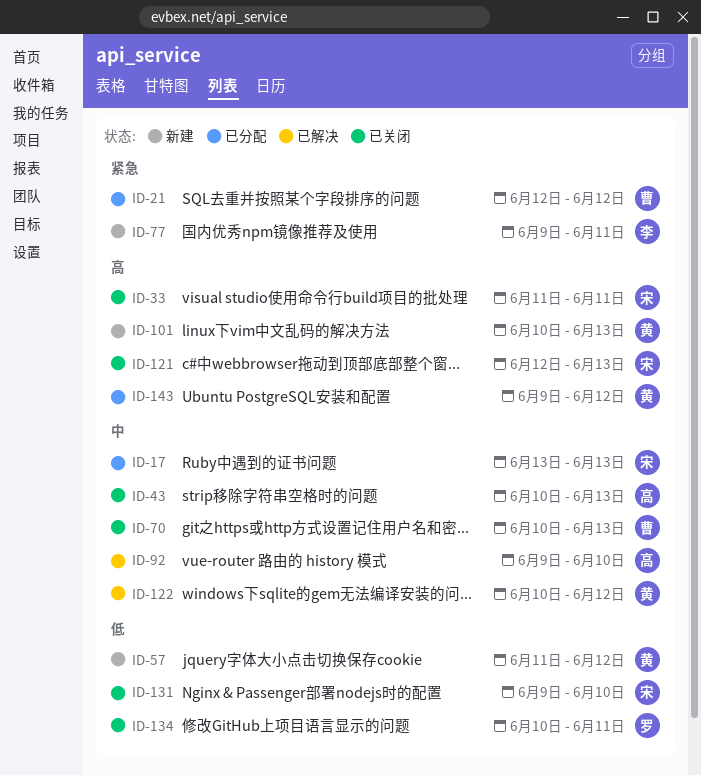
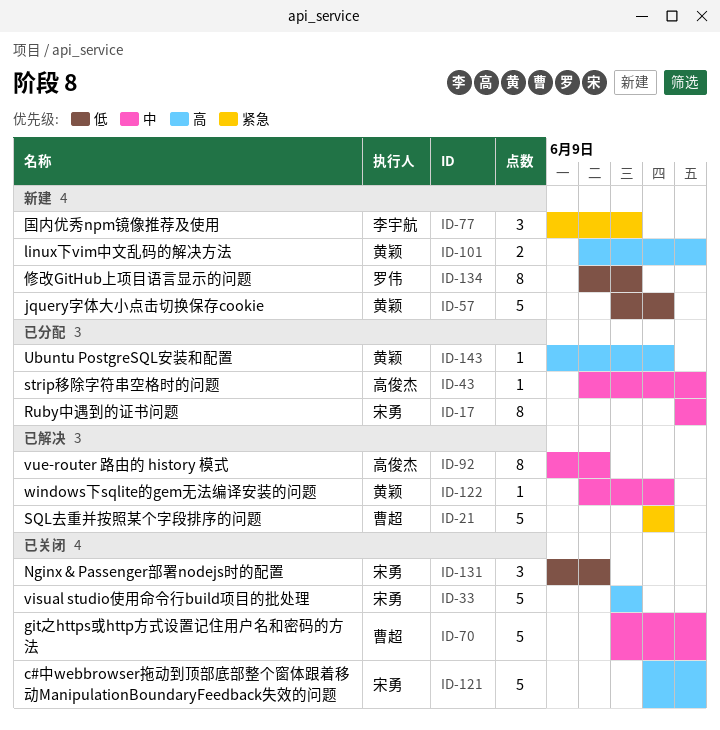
ID-21, status: 已分配 -> 已解决
ID-43, status: 已关闭 -> 已分配
ID-70, start: Jun 10 -> Jun 11
ID-134, status: 已关闭 -> 新建

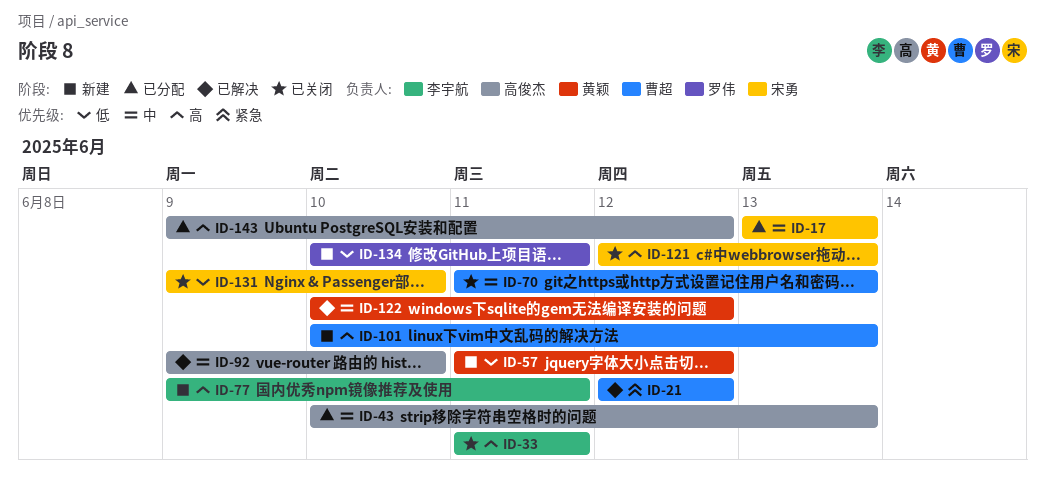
ID-33, owner: 宋勇 -> 李宇航
ID-77, priority: 紧急 -> 高
ID-101, owner: 黄颖 -> 曹超
ID-143, owner: 黄颖 -> 高俊杰

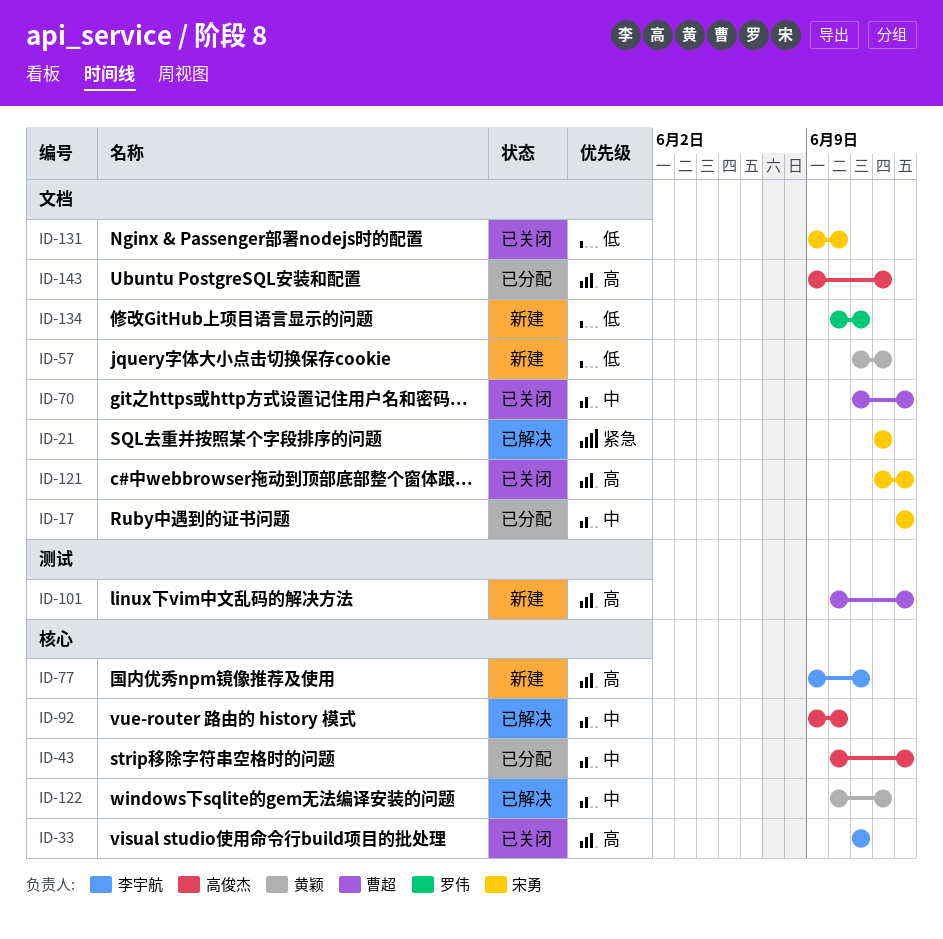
ID-21, owner: 曹超 -> 宋勇

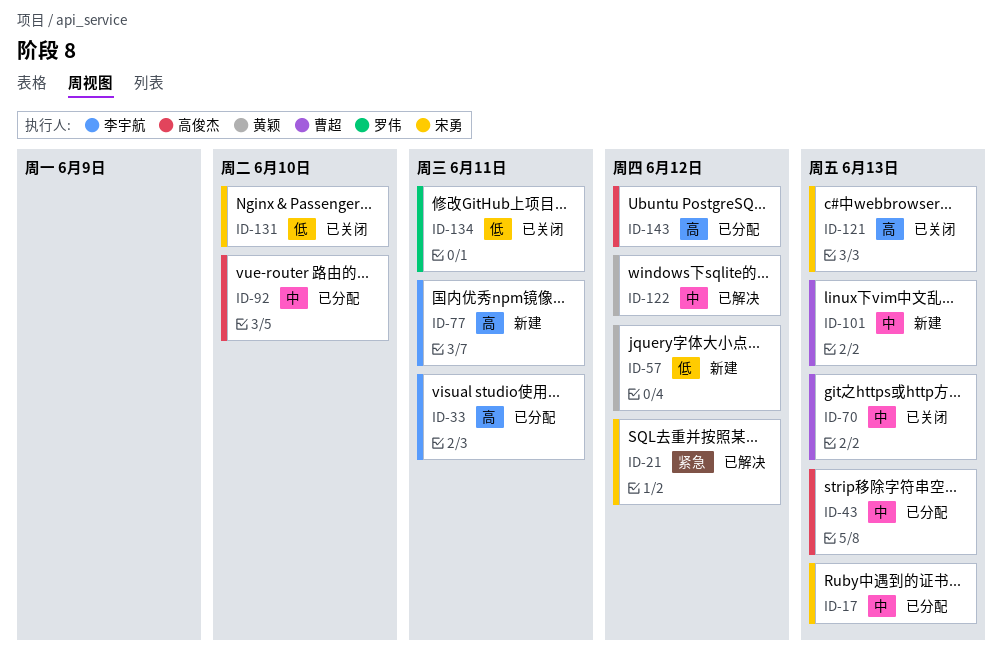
ID-33, status: 已关闭 -> 已分配
ID-92, status: 已解决 -> 已分配
ID-101, priority: 高 -> 中
ID-134, status: 新建 -> 已关闭

